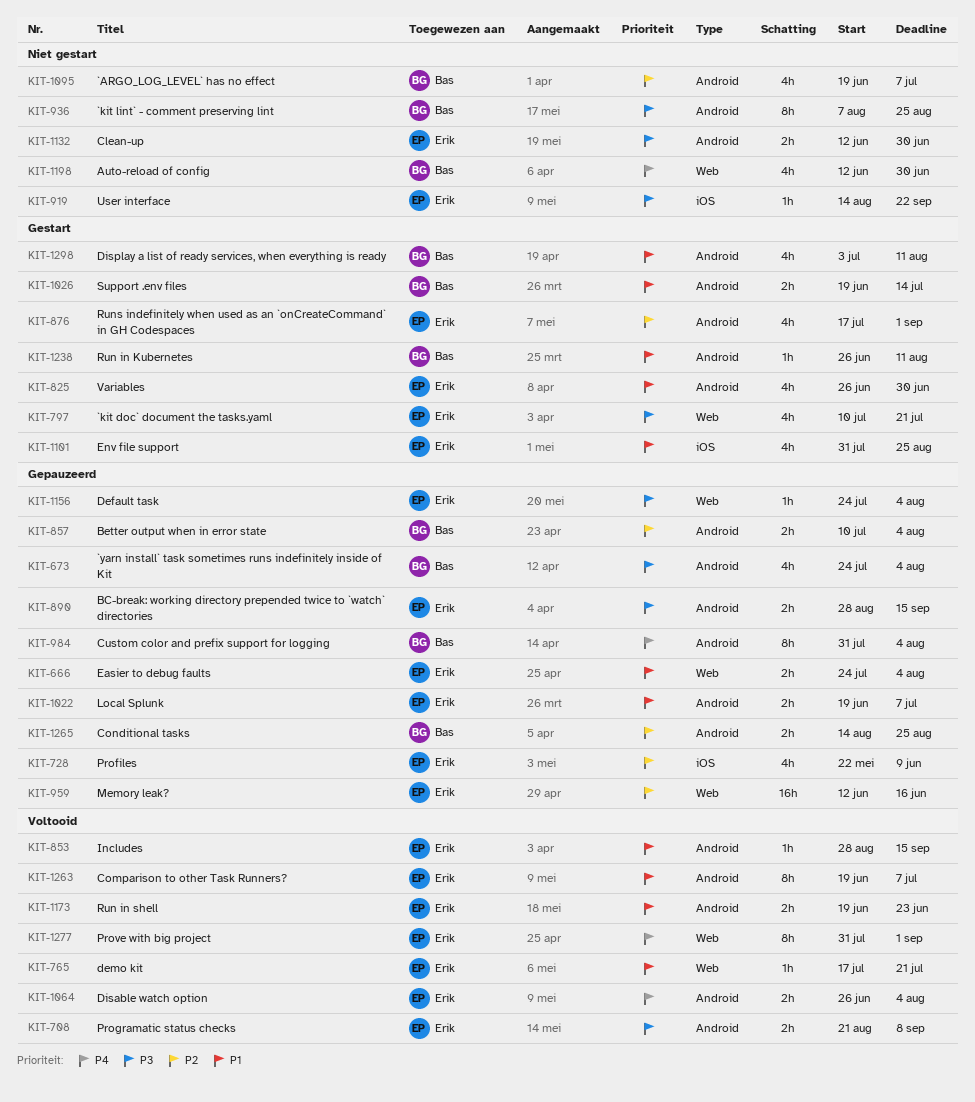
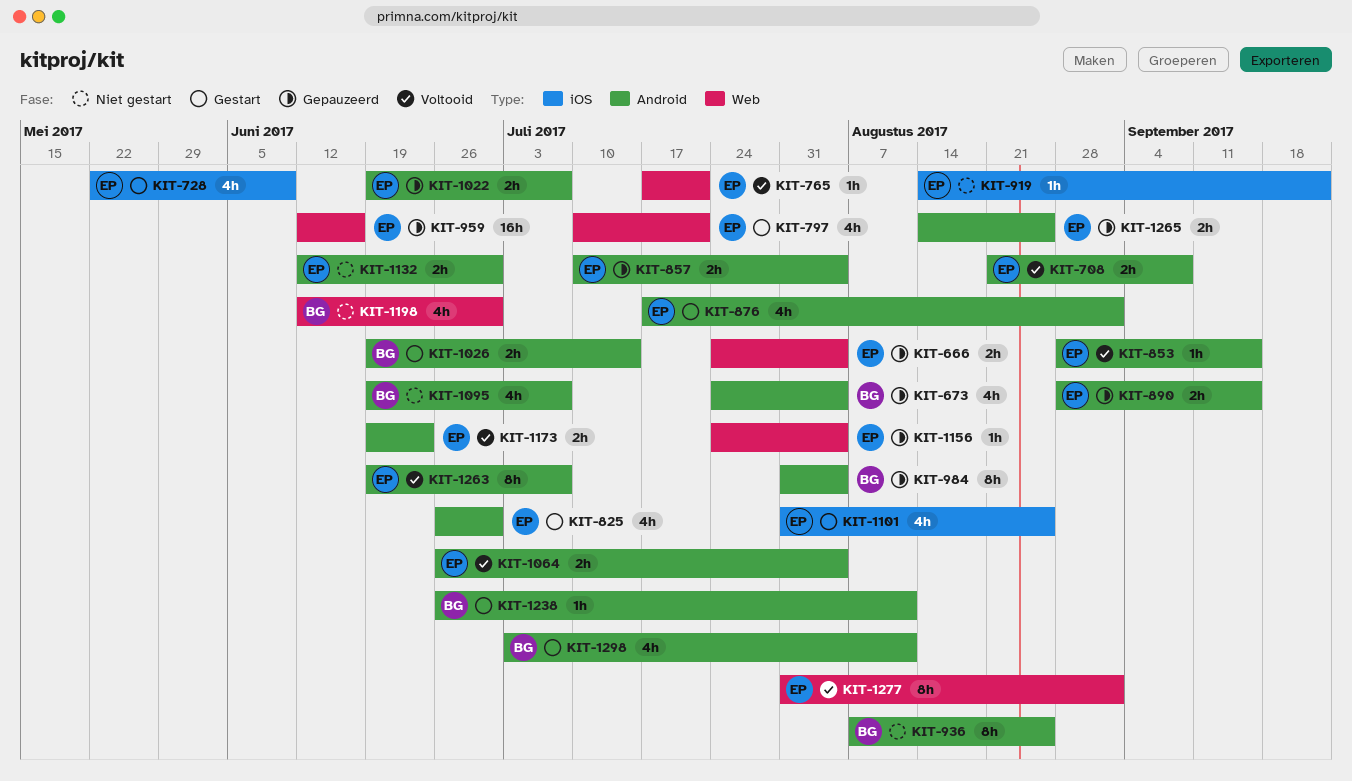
KIT-728, status: Gepauzeerd -> Gestart
KIT-857, owner: Bas -> Erik
KIT-1265, owner: Bas -> Erik

